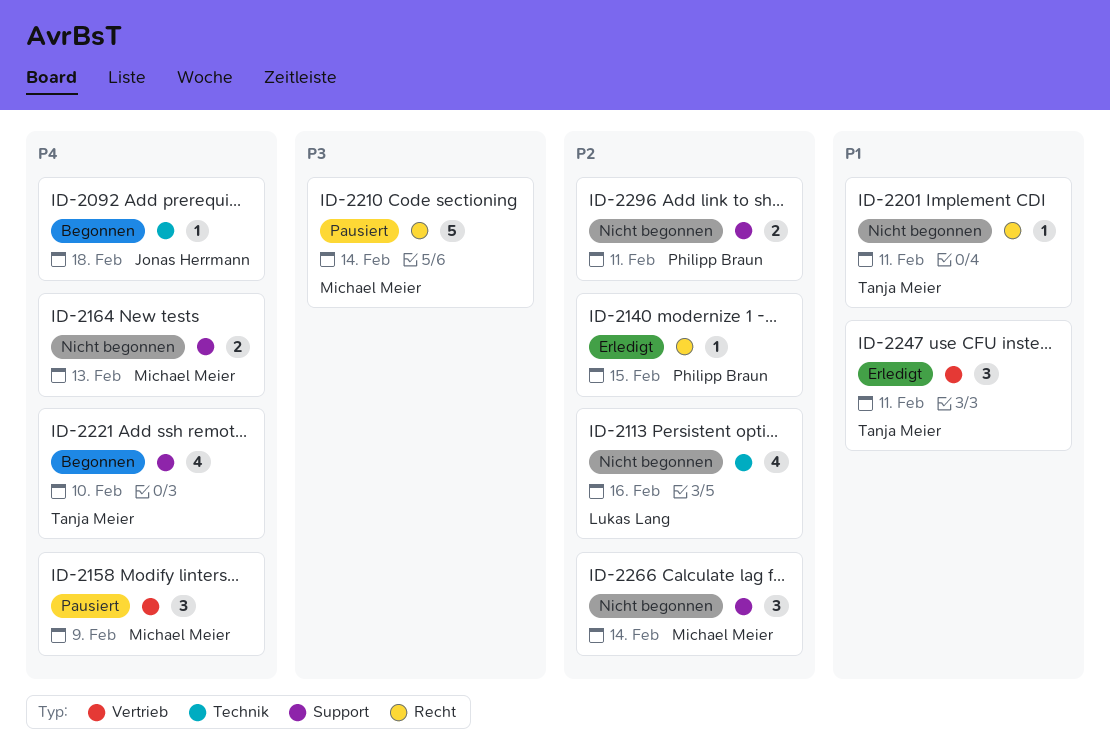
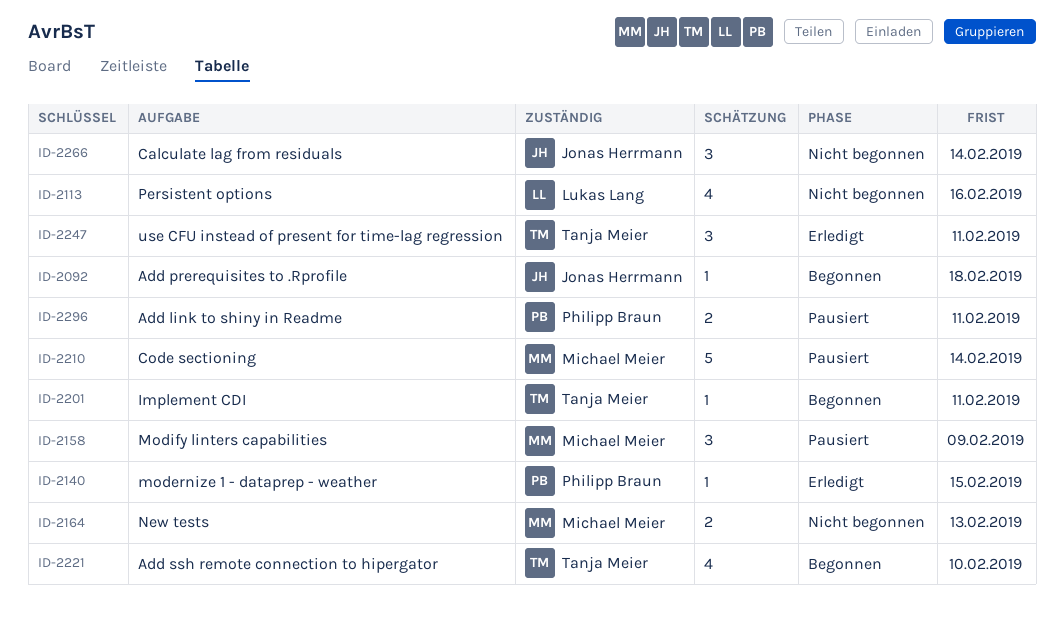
ID-2201, status: Nicht begonnen -> Begonnen
ID-2266, owner: Michael Meier -> Jonas Herrmann
ID-2296, status: Nicht begonnen -> Pausiert

